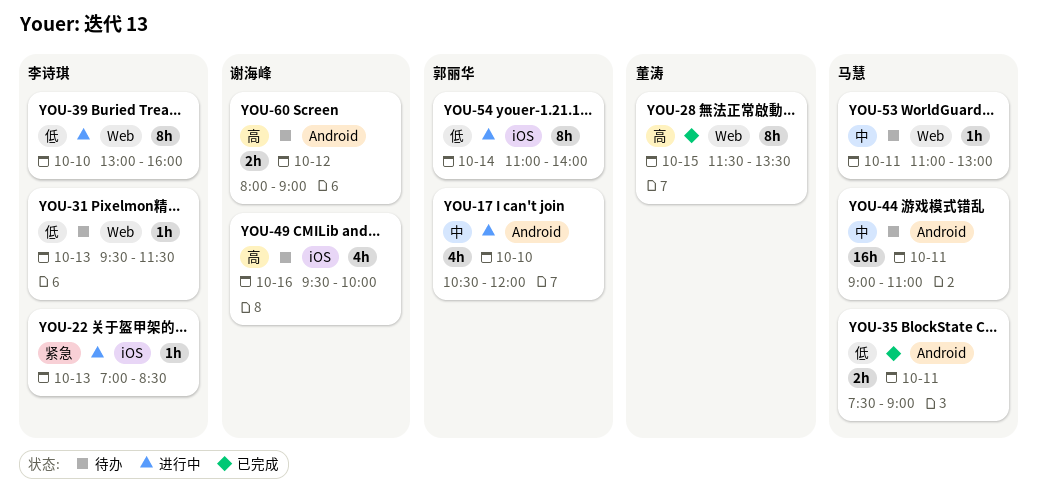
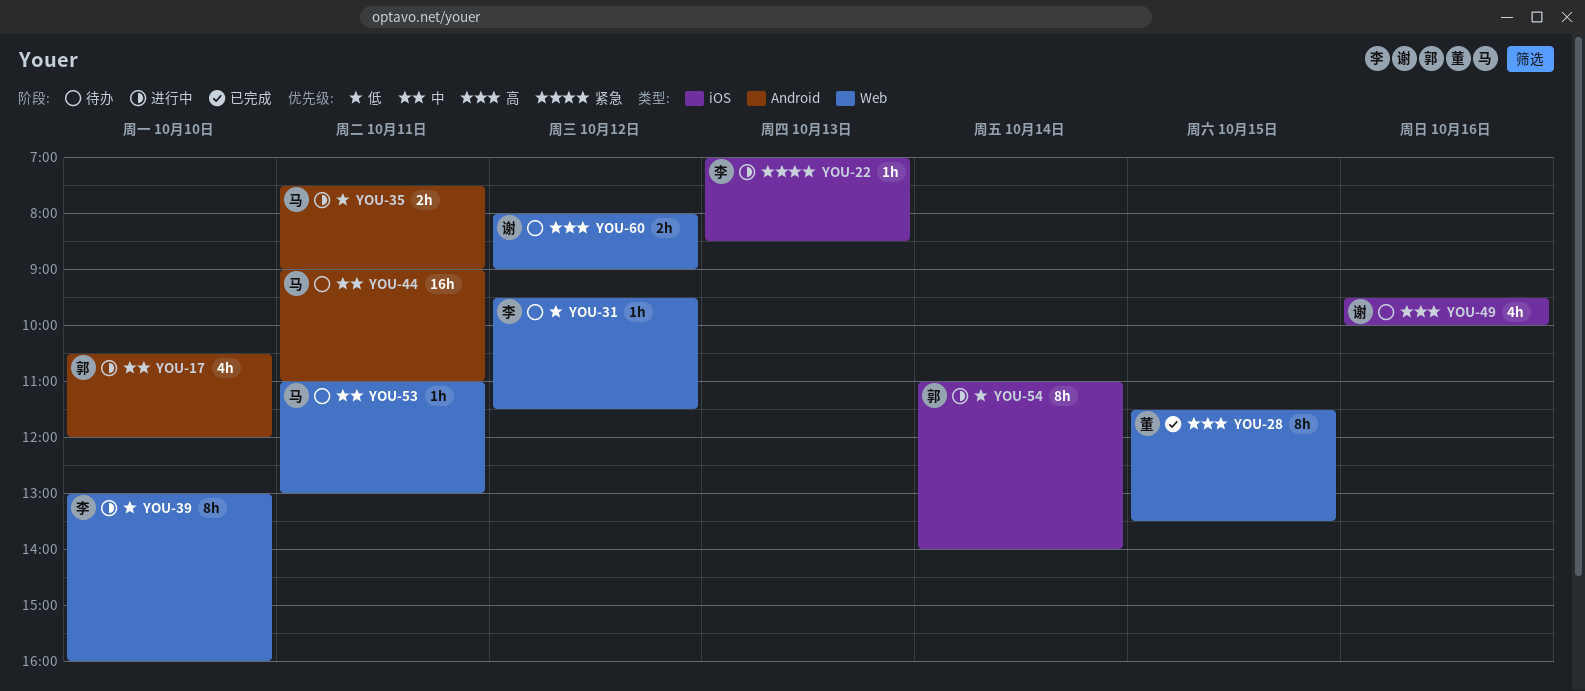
YOU-31, day: Oct 13 -> Oct 12
YOU-35, status: 已完成 -> 进行中
YOU-60, label: Android -> Web

